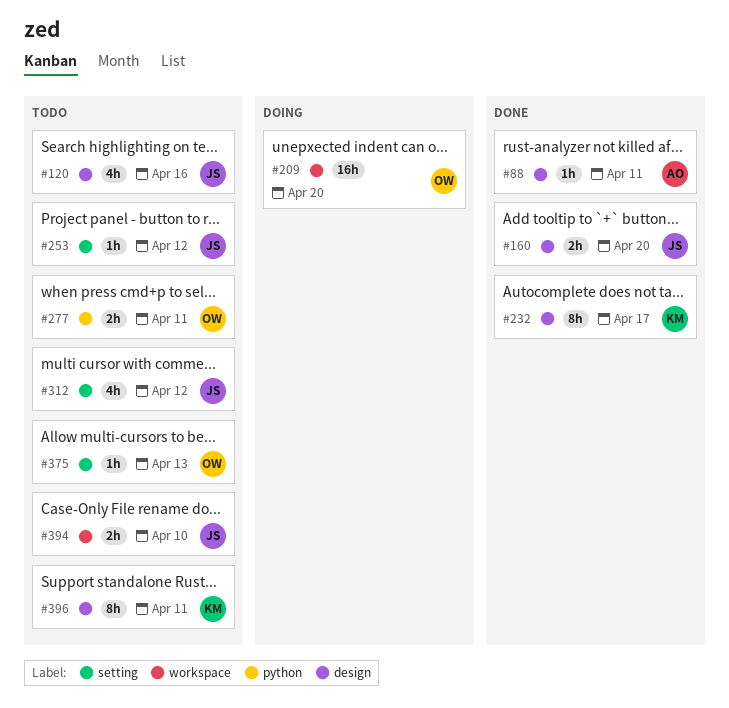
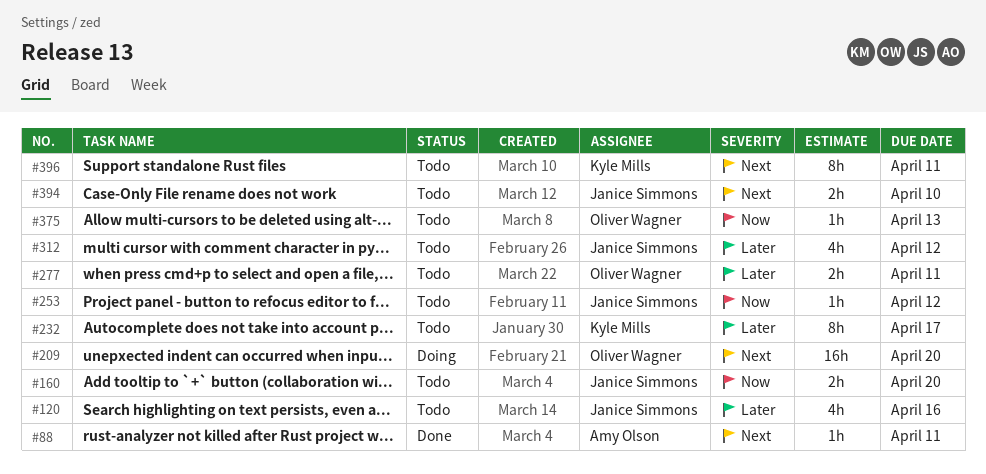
#160, status: Done -> Todo
#232, status: Done -> Todo

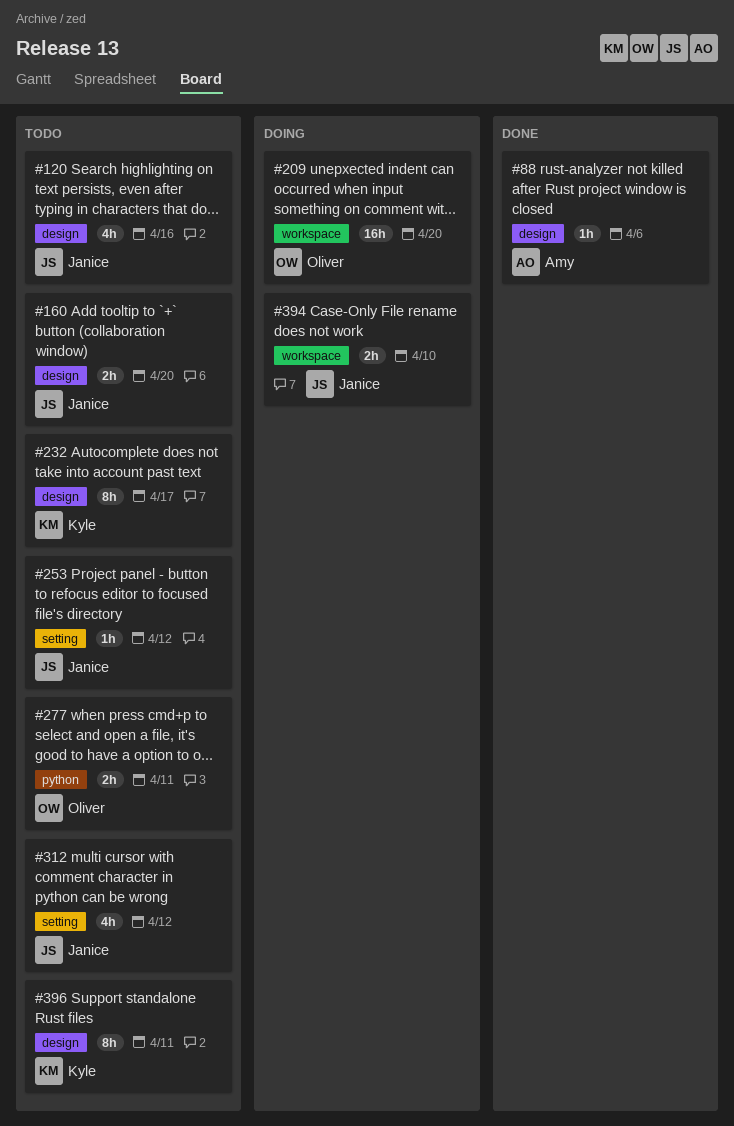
#88, due: Apr 11 -> Apr 6
#375: present -> none
#394, status: Todo -> Doing

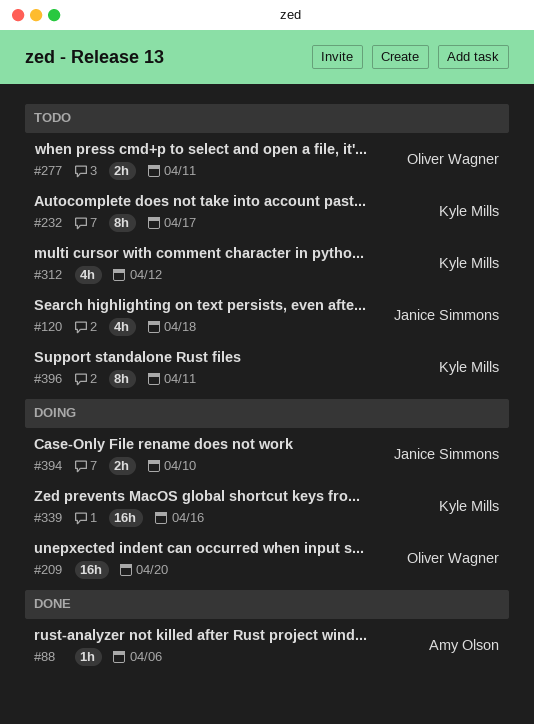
#120, due: Apr 16 -> Apr 18
#160: present -> none
#253: present -> none
#312, owner: Janice Simmons -> Kyle Mills
#339: none -> present

